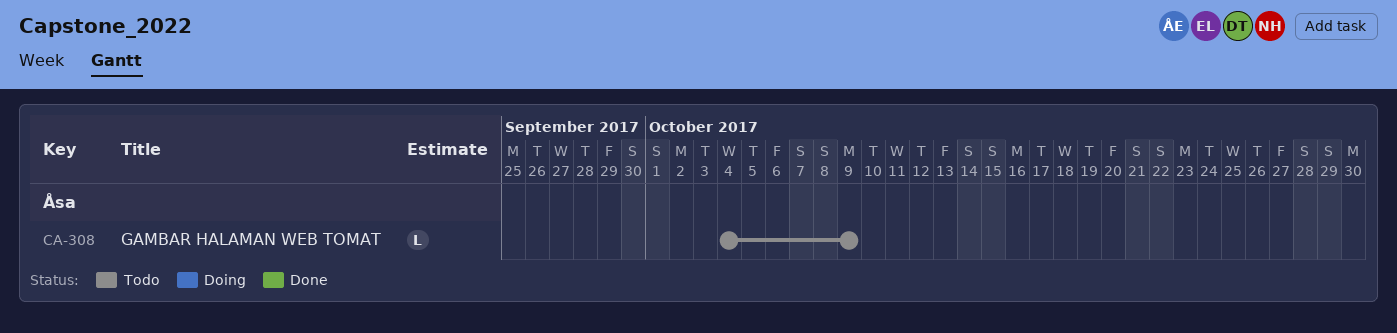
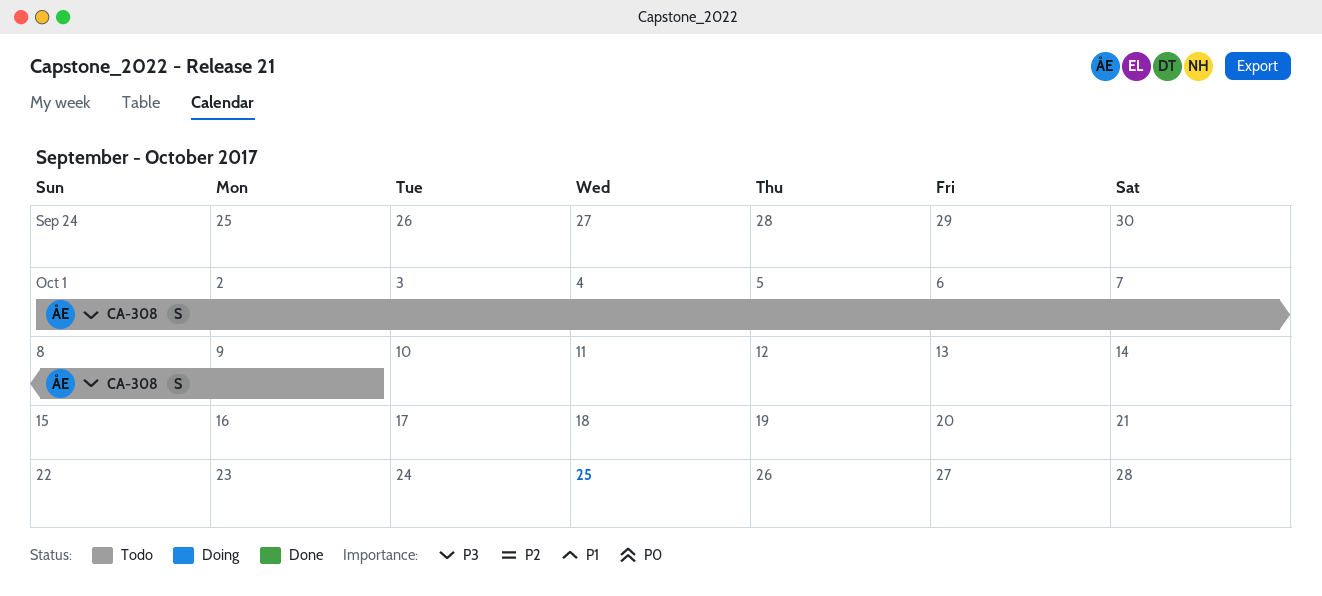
CA-308, estimate: L -> S
CA-308, start: Oct 4 -> Oct 1

